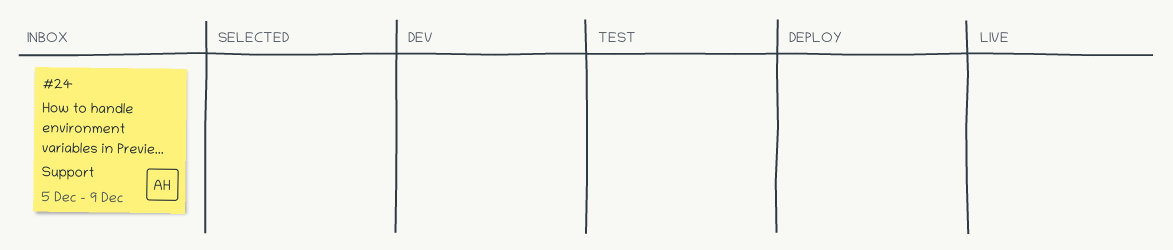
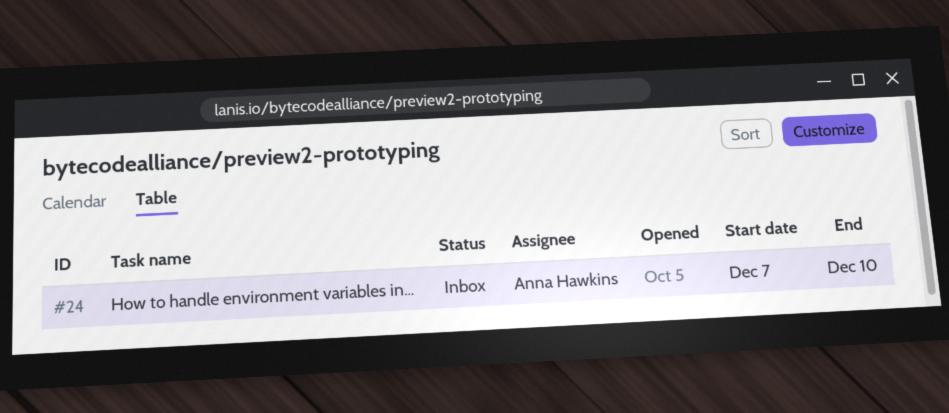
#24, start: Dec 5 -> Dec 7
#24, due: Dec 9 -> Dec 10

